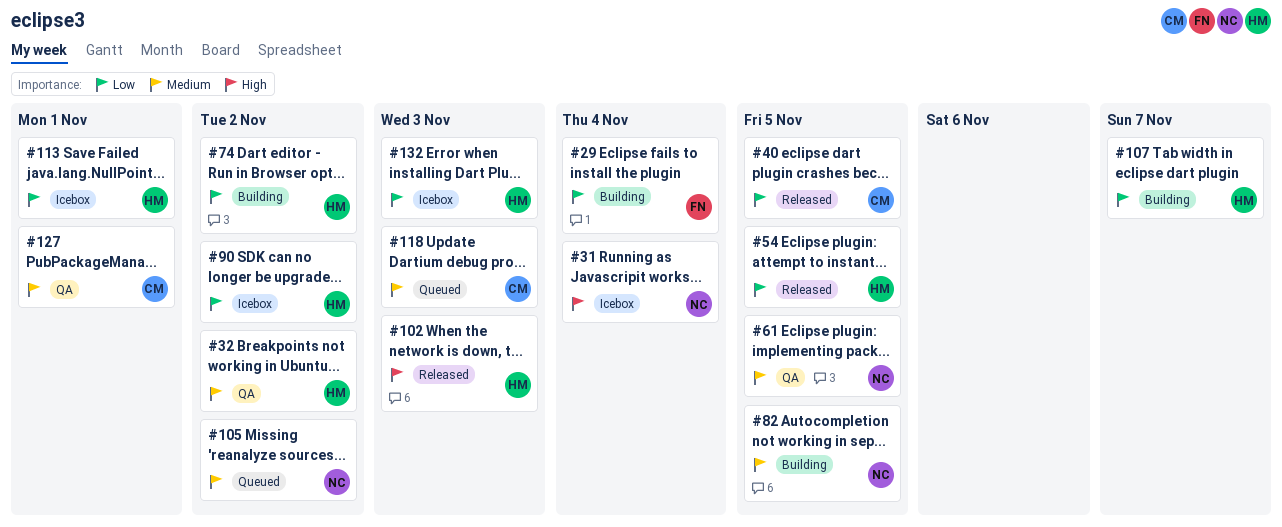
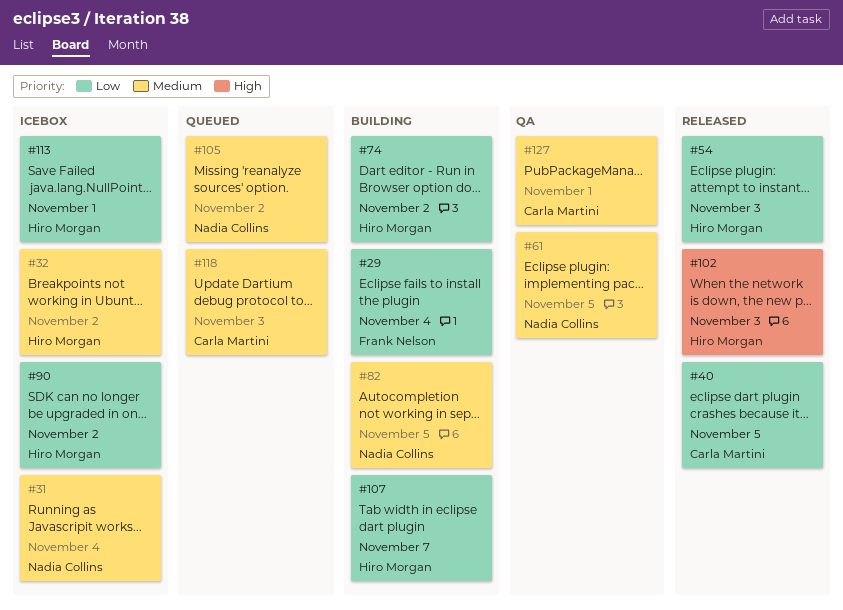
#31, priority: High -> Medium
#32, status: QA -> Icebox
#54, due: Nov 5 -> Nov 3
#132: present -> none

